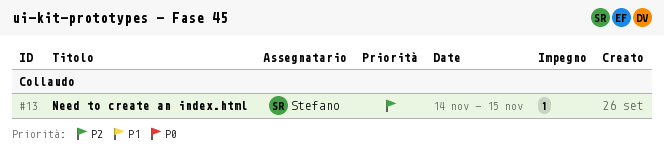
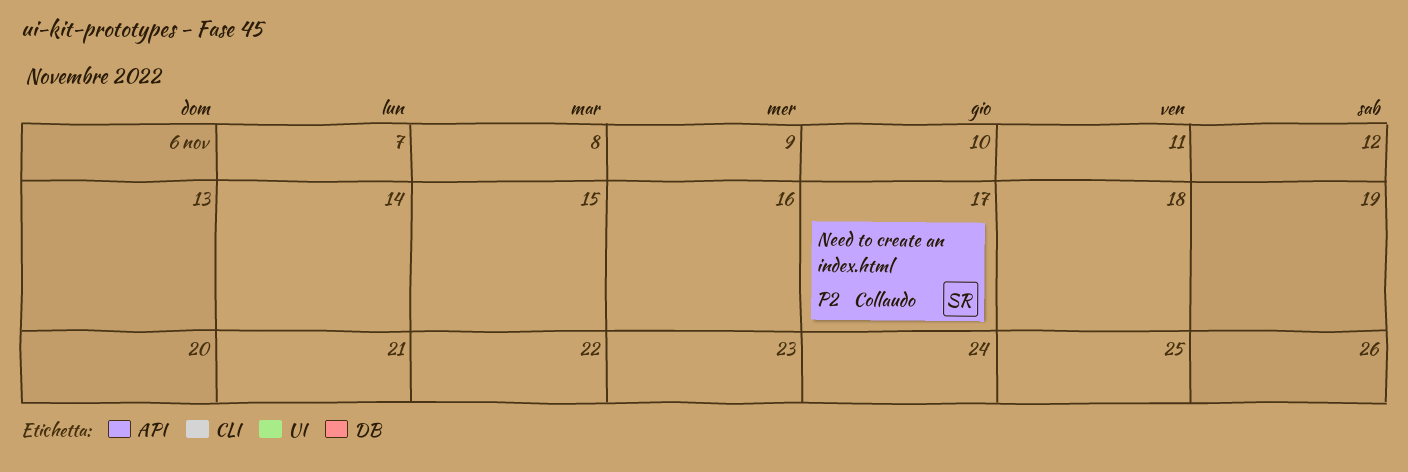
Need to create an index.html, due: Nov 15 -> Nov 17

